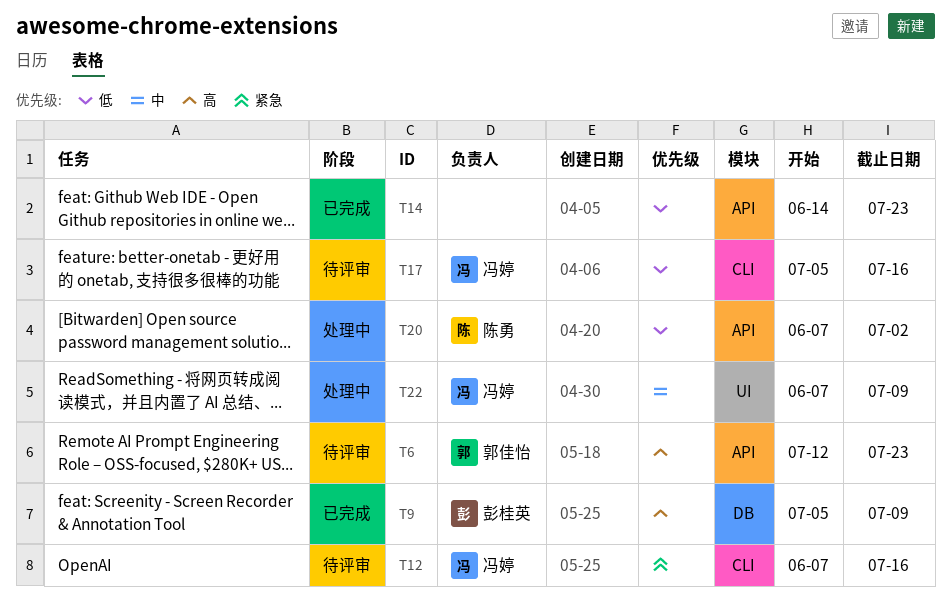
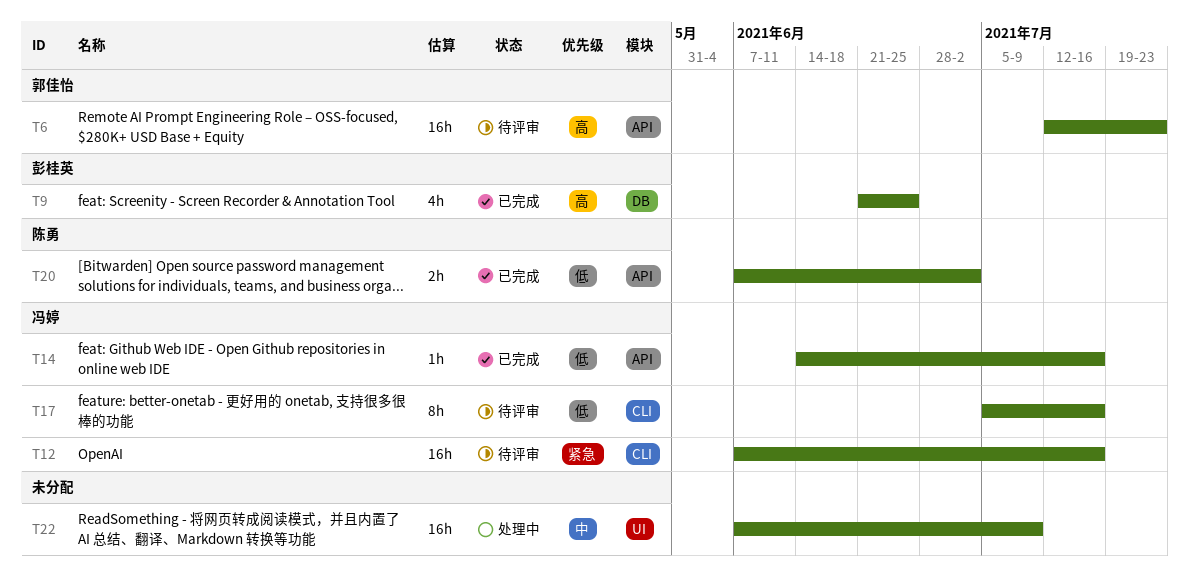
T9, start: Jul 5 -> Jun 21
T9, due: Jul 9 -> Jun 25
T14, owner: none -> 冯婷
T14, due: Jul 23 -> Jul 16
T20, status: 处理中 -> 已完成
T22, owner: 冯婷 -> none

